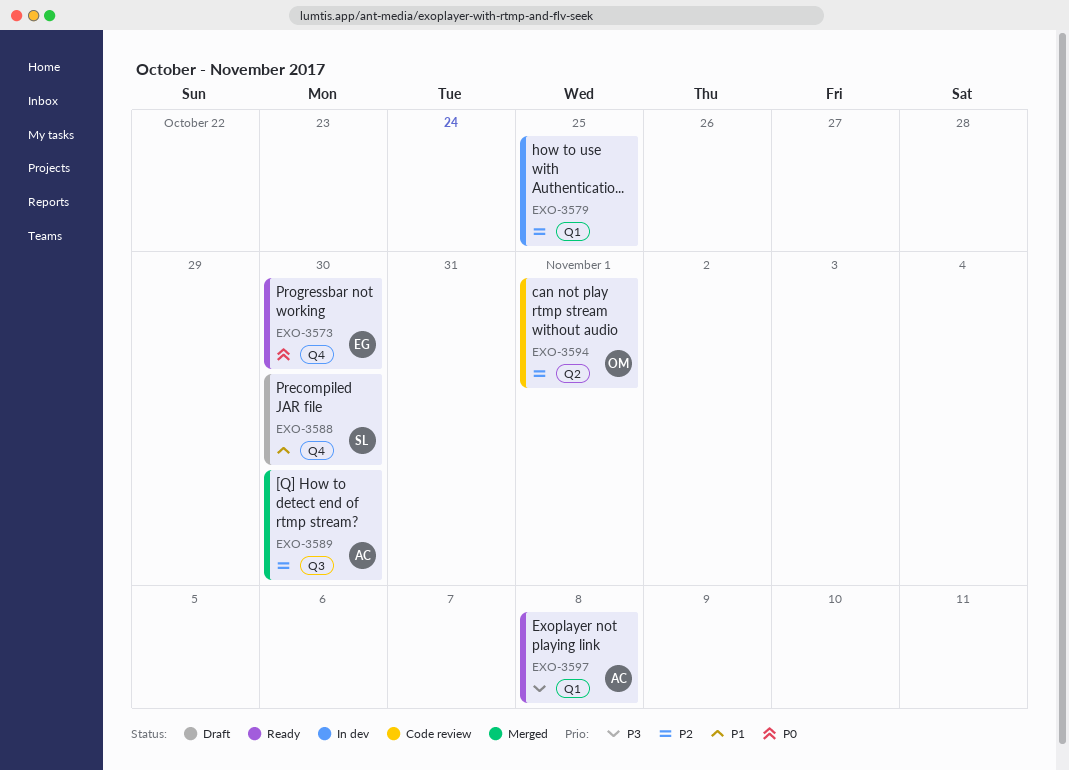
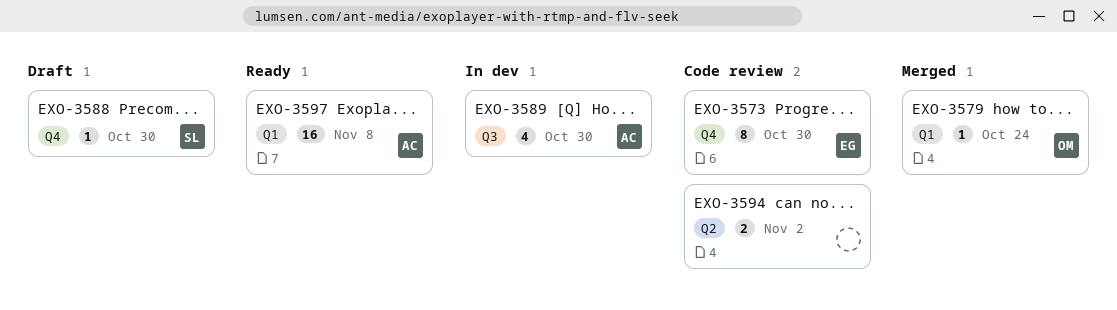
EXO-3573, status: Ready -> Code review
EXO-3579, status: In dev -> Merged
EXO-3579, owner: none -> OM
EXO-3579, due: Oct 25 -> Oct 24
EXO-3589, status: Merged -> In dev
EXO-3594, owner: OM -> none
EXO-3594, due: Nov 1 -> Nov 2

